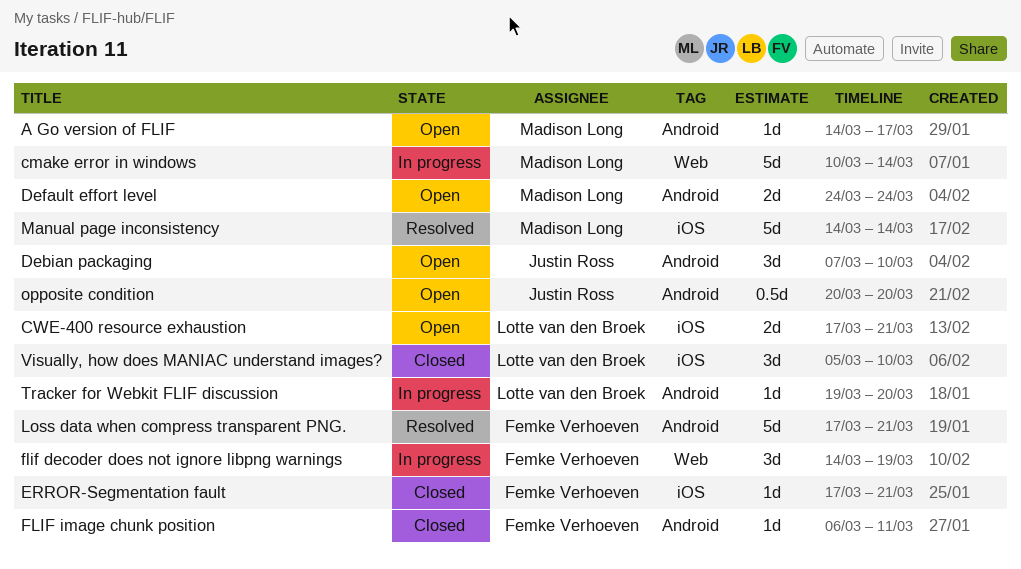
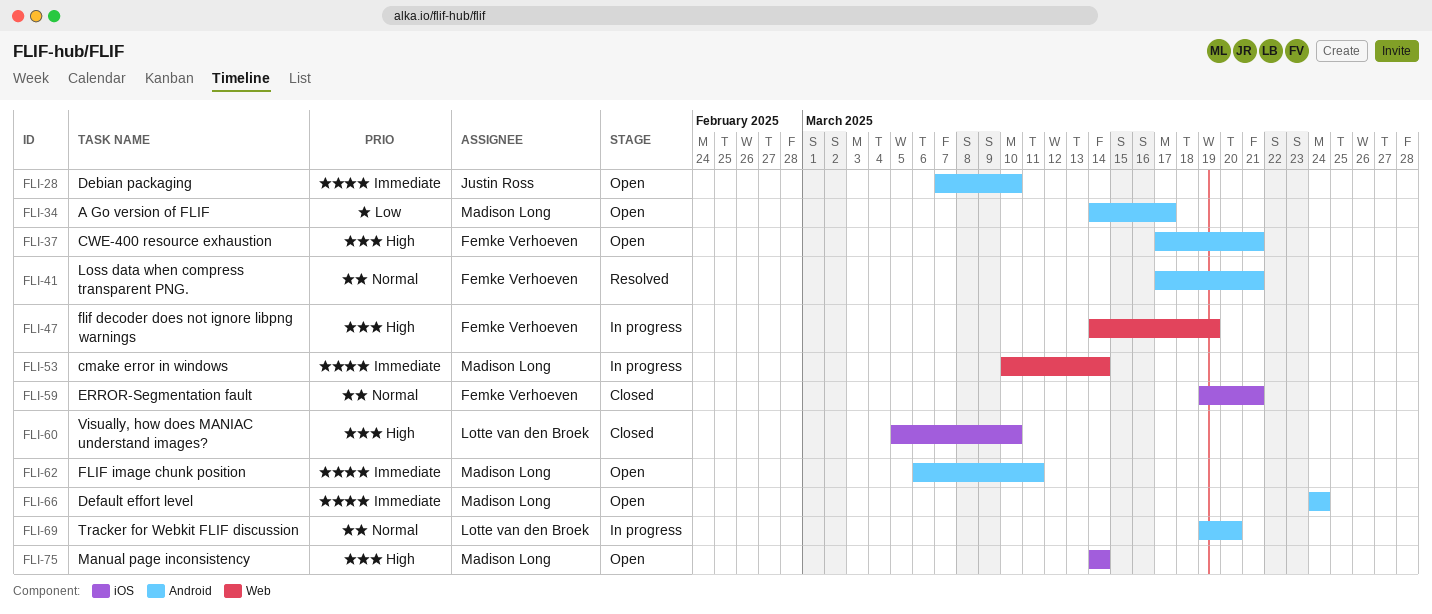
CWE-400 resource exhaustion, owner: Lotte van den Broek -> Femke Verhoeven
CWE-400 resource exhaustion, label: iOS -> Android
ERROR-Segmentation fault, start: Mar 17 -> Mar 19
FLIF image chunk position, status: Closed -> Open
FLIF image chunk position, owner: Femke Verhoeven -> Madison Long
Manual page inconsistency, status: Resolved -> Open
opposite condition: present -> none

